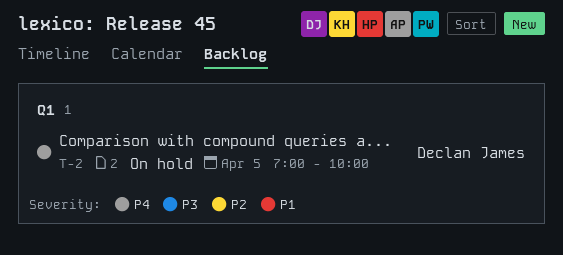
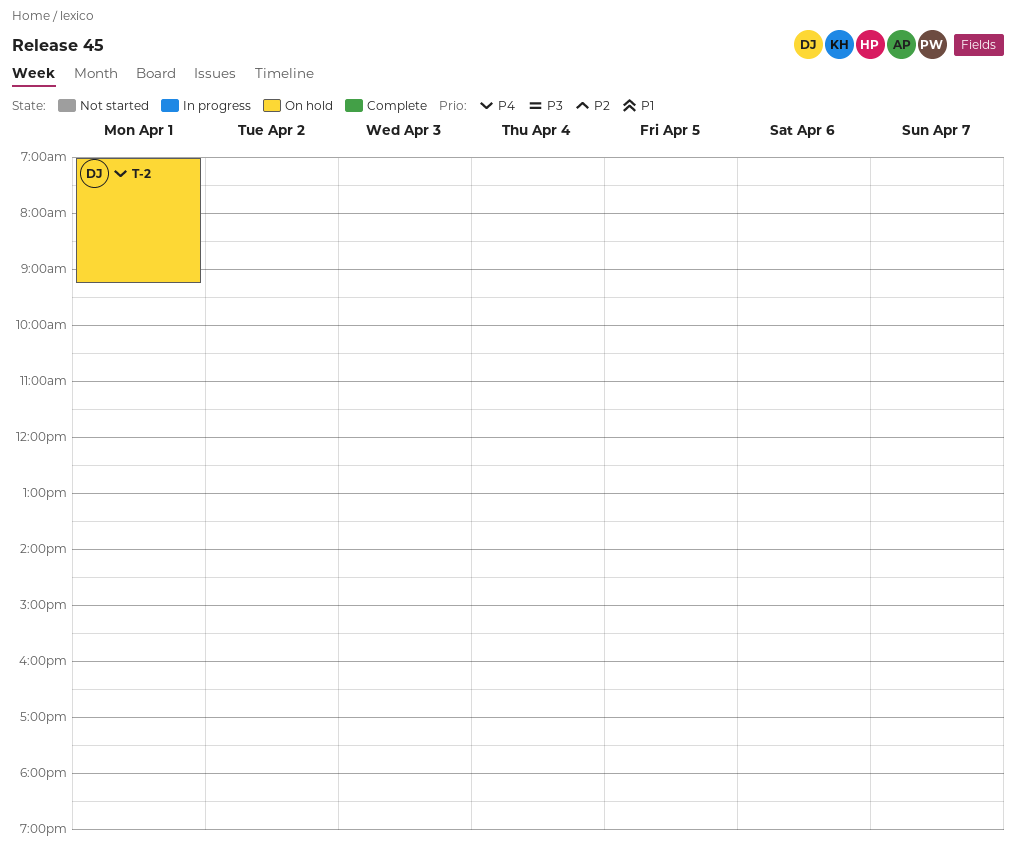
T-2, day: Apr 5 -> Apr 1
T-2, ends: 10:00 -> 09:15

